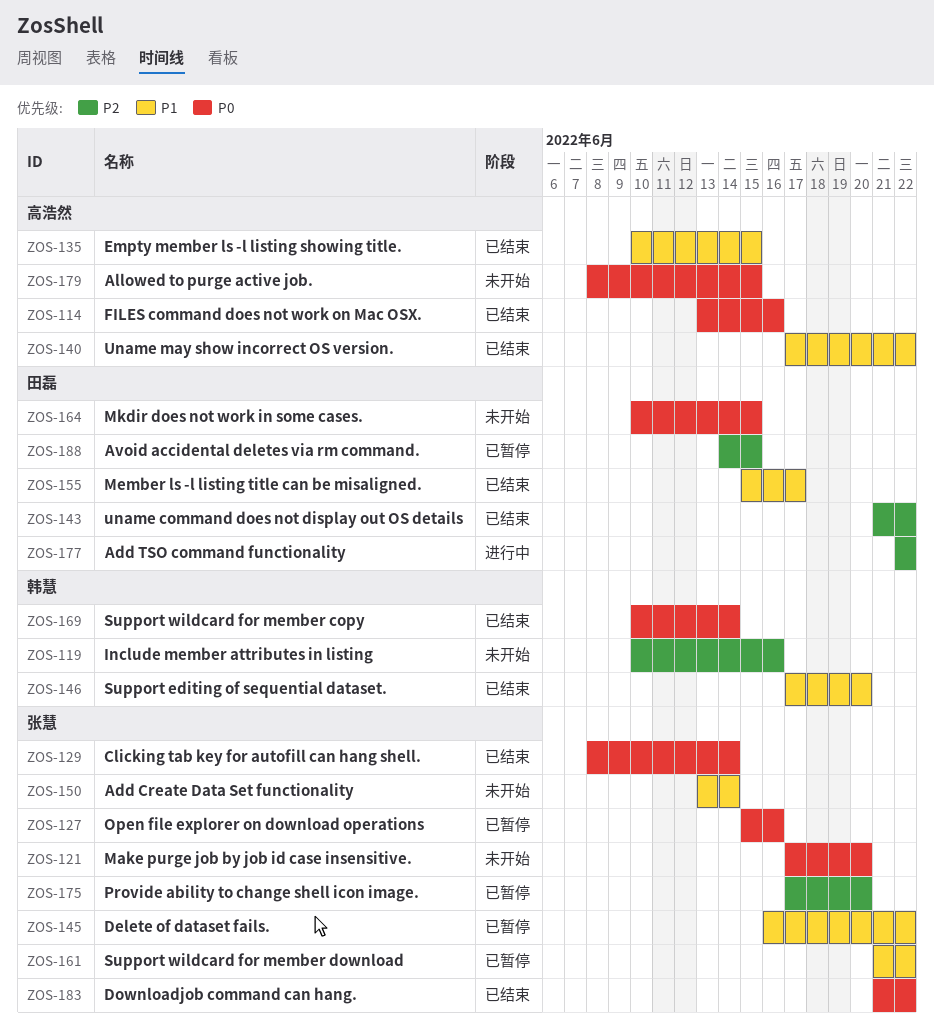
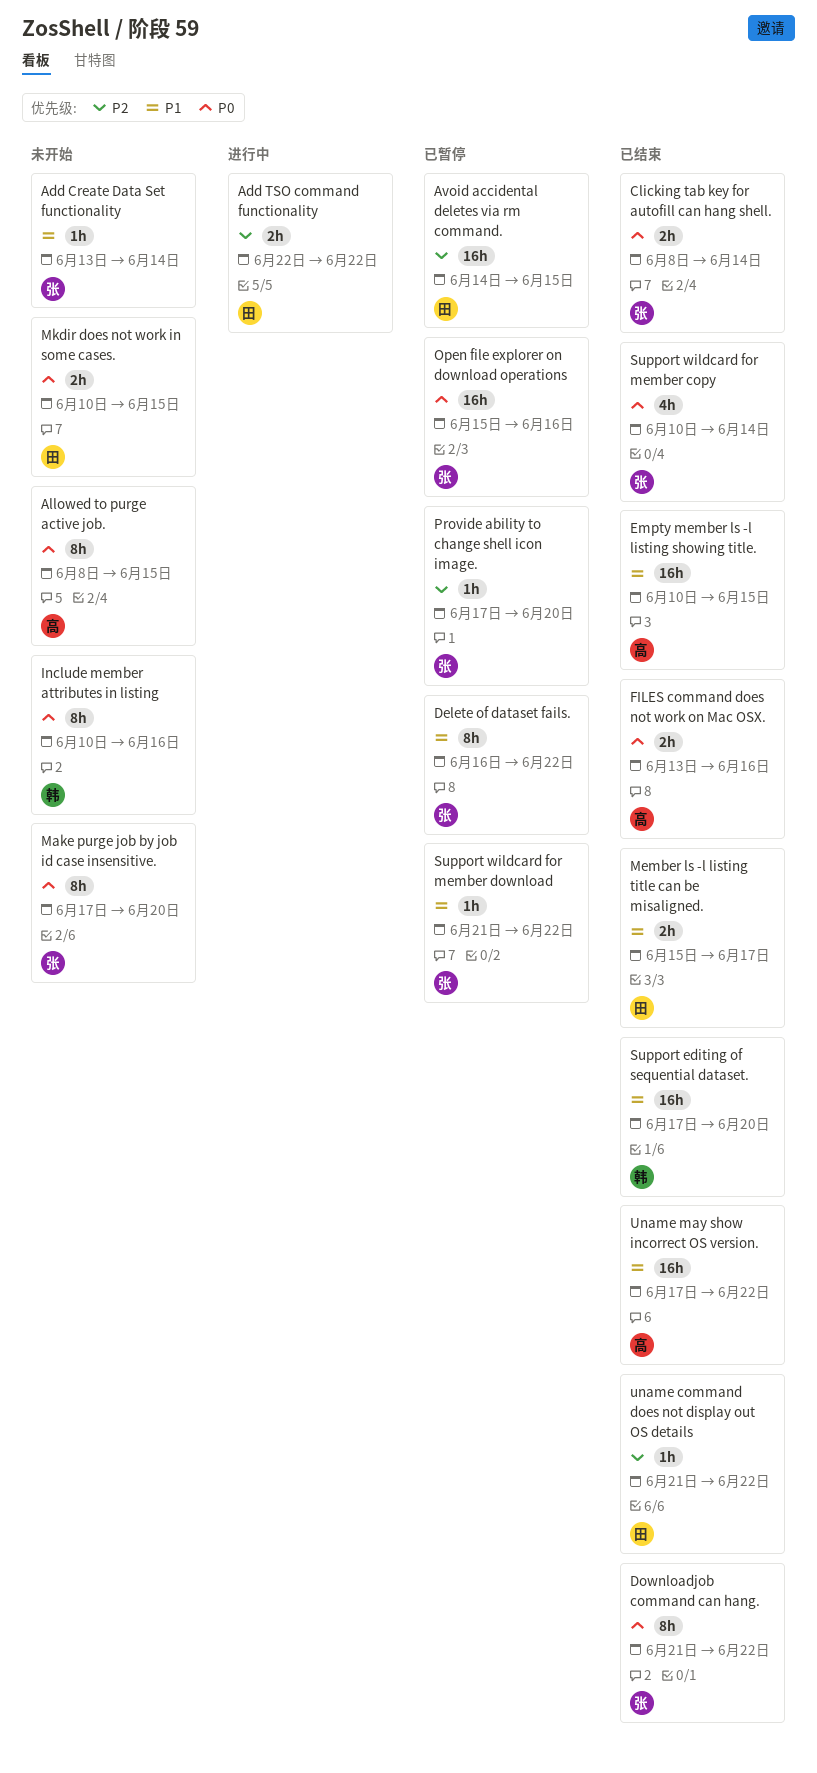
Include member attributes in listing, priority: P2 -> P0
Support wildcard for member copy, owner: 韩慧 -> 张慧

